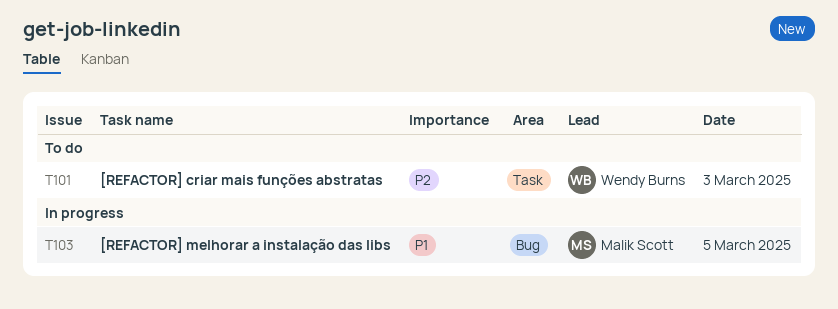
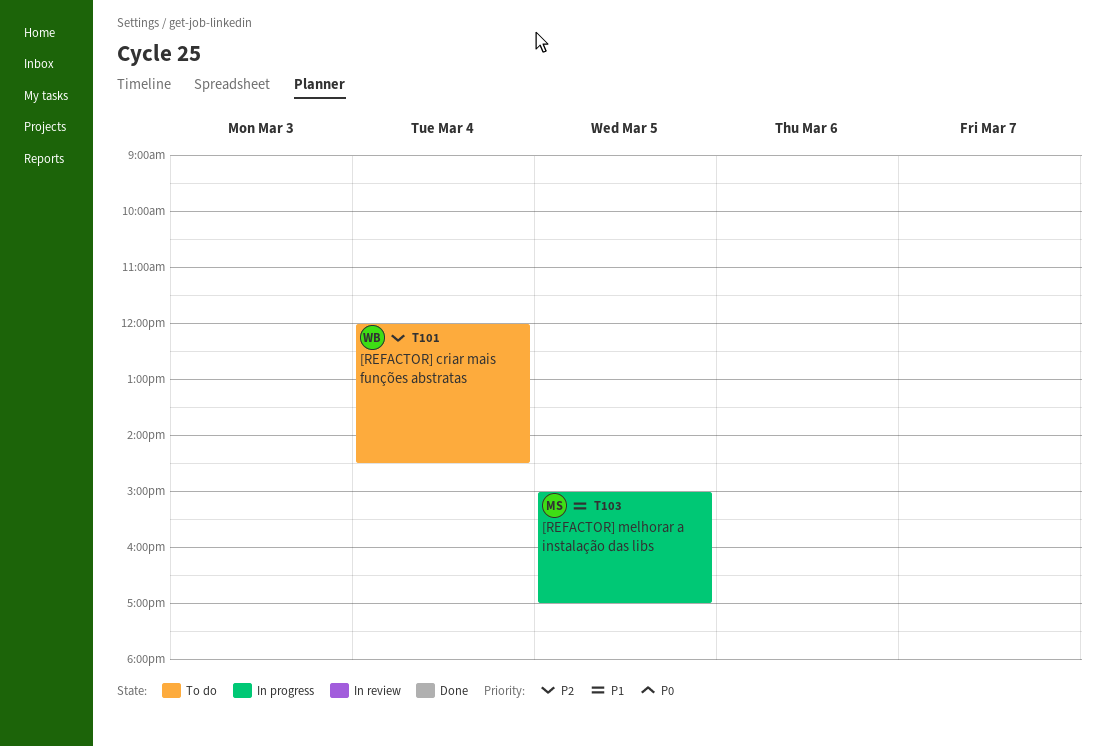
T101, day: Mar 3 -> Mar 4

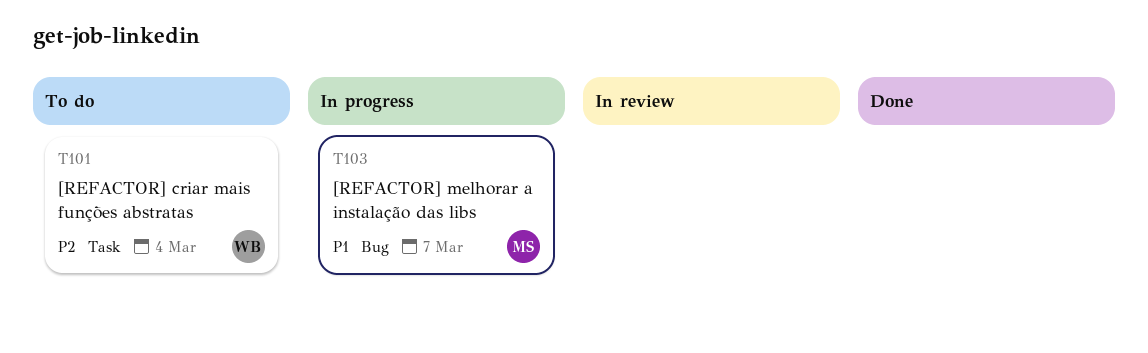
T103, day: Mar 5 -> Mar 7

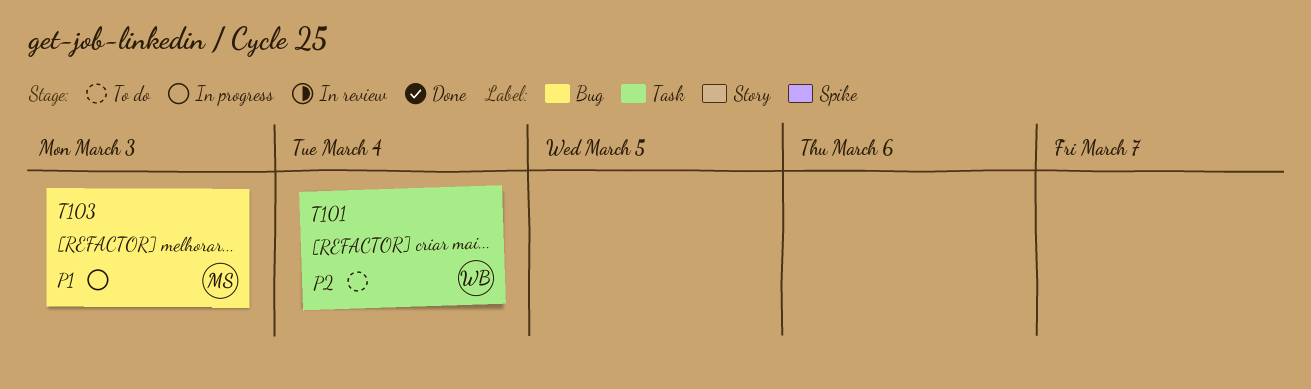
T103, day: Mar 7 -> Mar 3

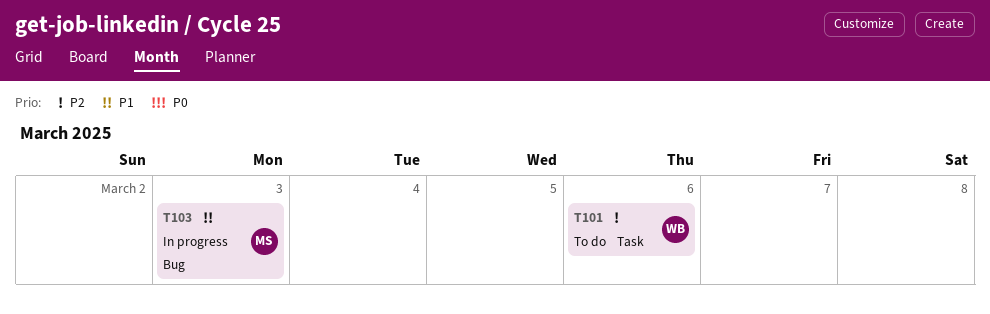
T101, day: Mar 4 -> Mar 6

